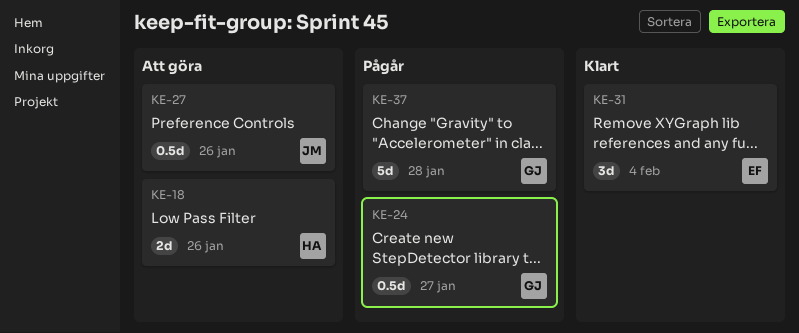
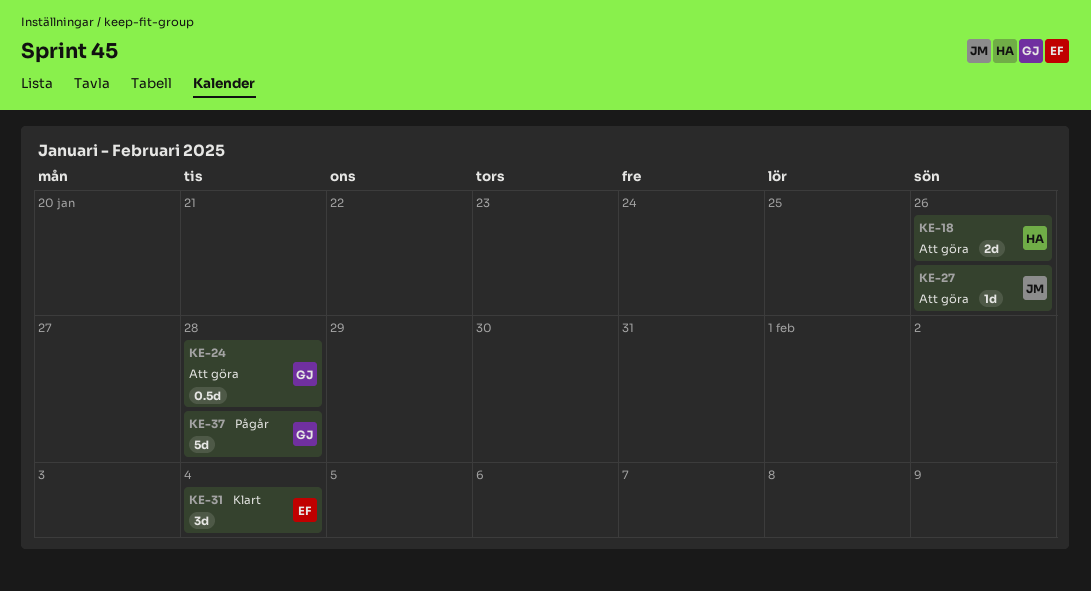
KE-24, status: Pågår -> Att göra
KE-24, due: Jan 27 -> Jan 28
KE-27, estimate: 0.5d -> 1d

